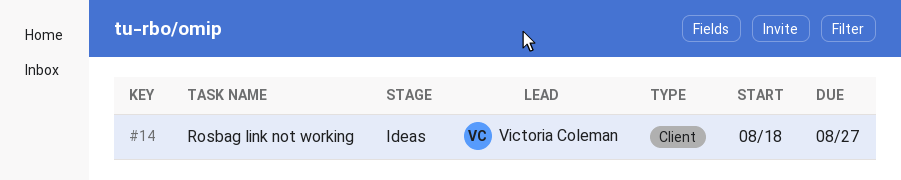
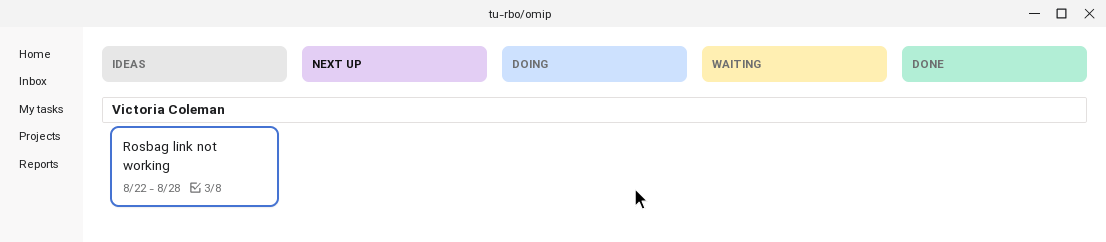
Rosbag link not working, start: Aug 18 -> Aug 22
Rosbag link not working, due: Aug 27 -> Aug 28

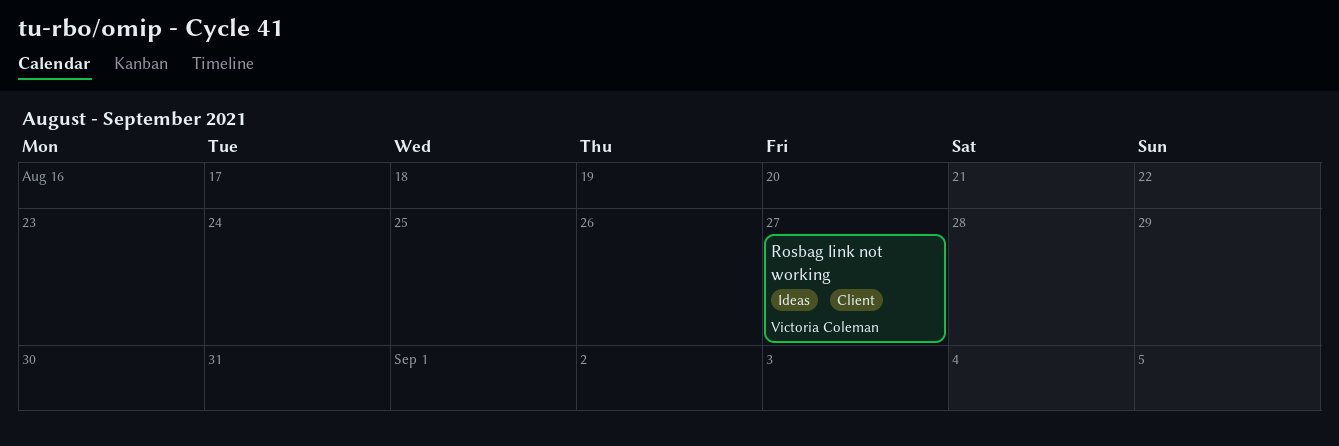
Rosbag link not working, due: Aug 28 -> Aug 27

